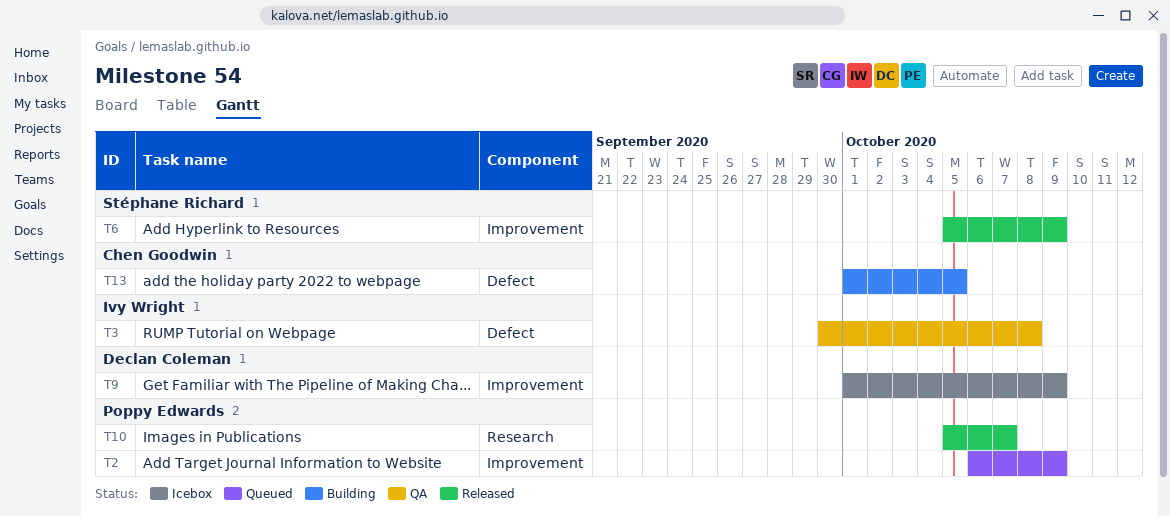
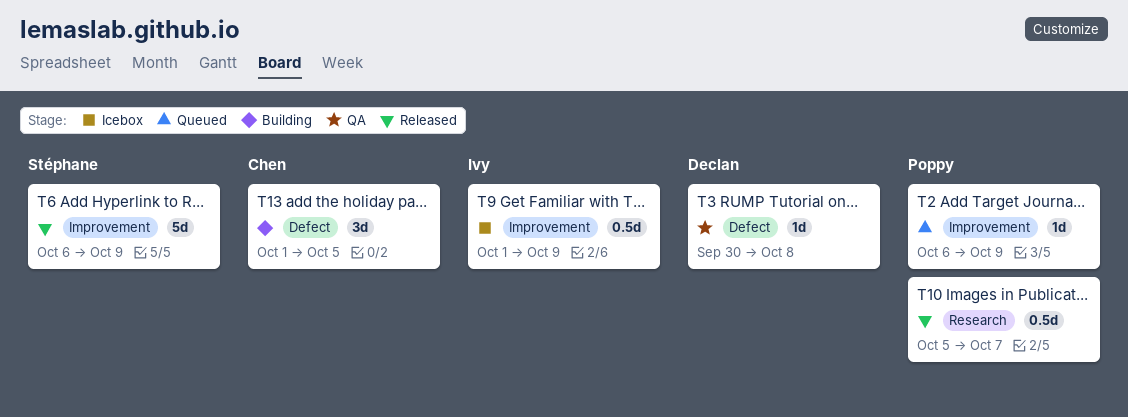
T3, owner: Ivy Wright -> Declan Coleman
T6, start: Oct 5 -> Oct 6
T9, owner: Declan Coleman -> Ivy Wright

